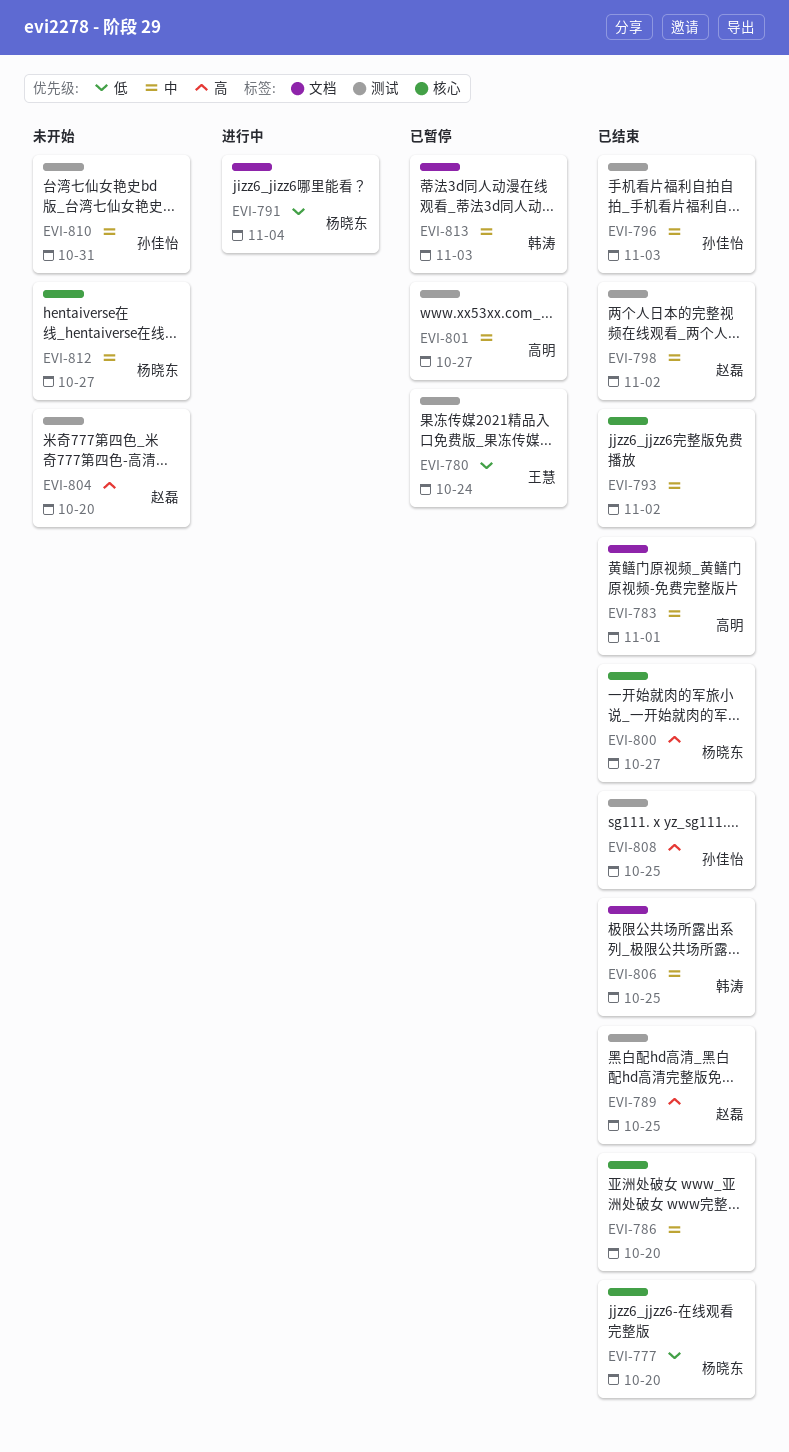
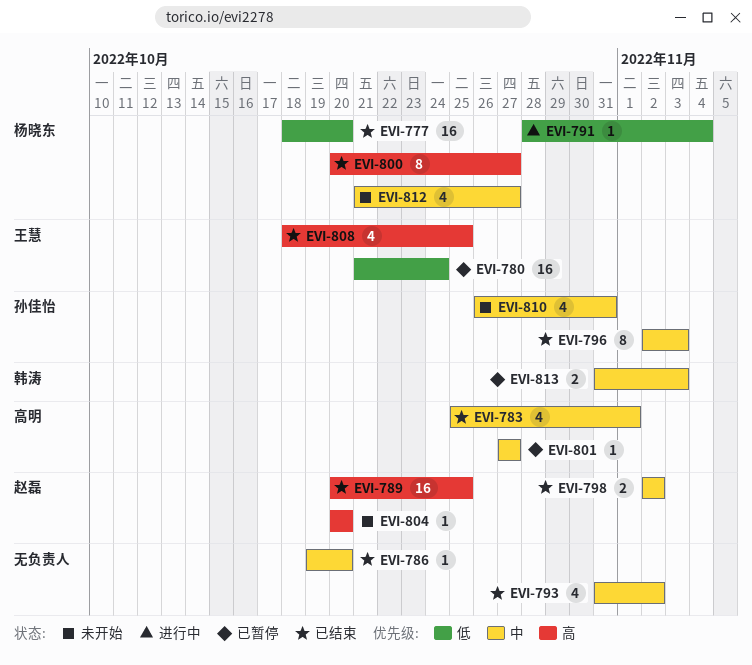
EVI-806: present -> none
EVI-808, owner: 孙佳怡 -> 王慧

